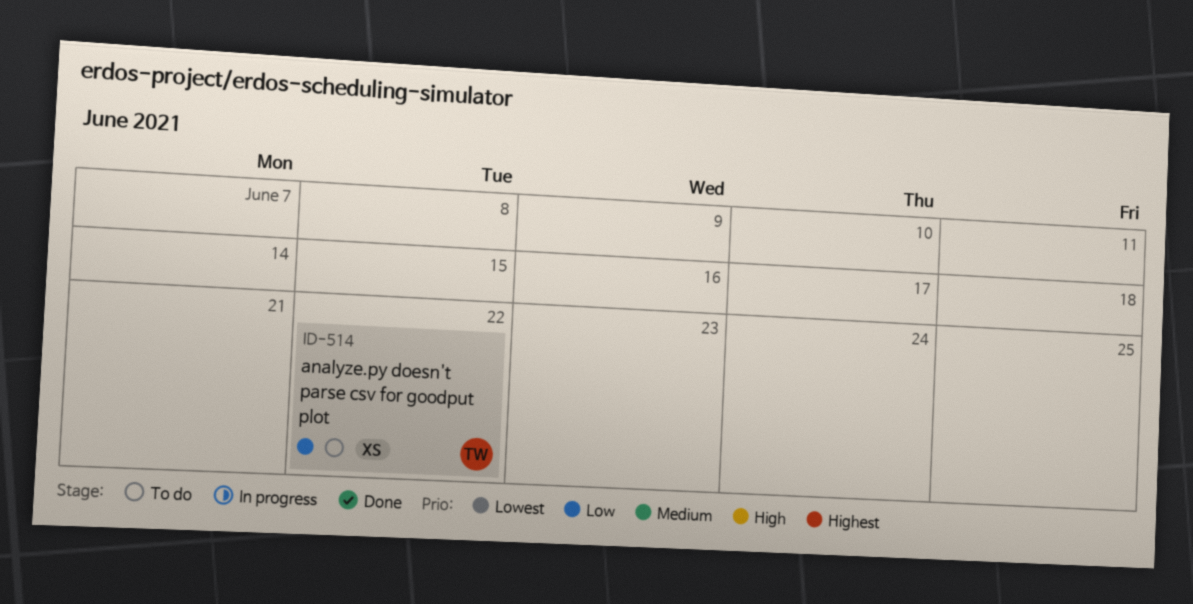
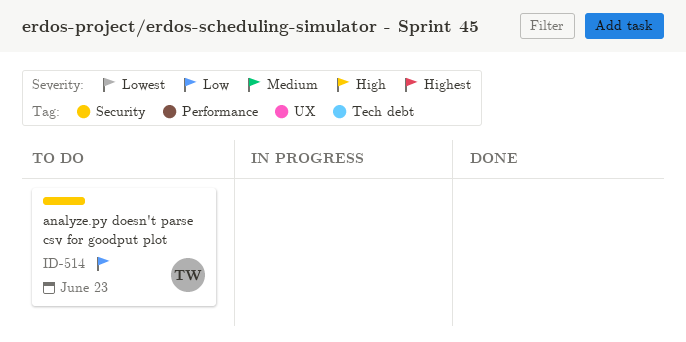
ID-514, due: Jun 22 -> Jun 23

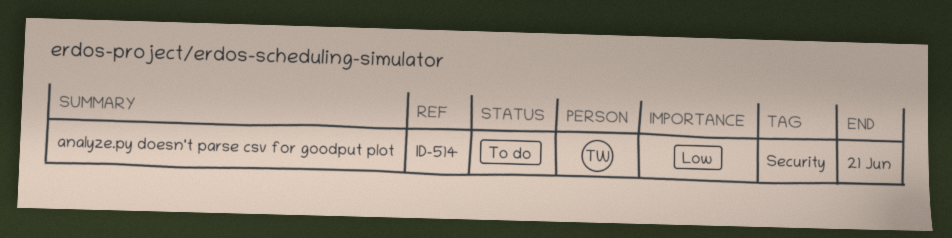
ID-514, due: Jun 23 -> Jun 21

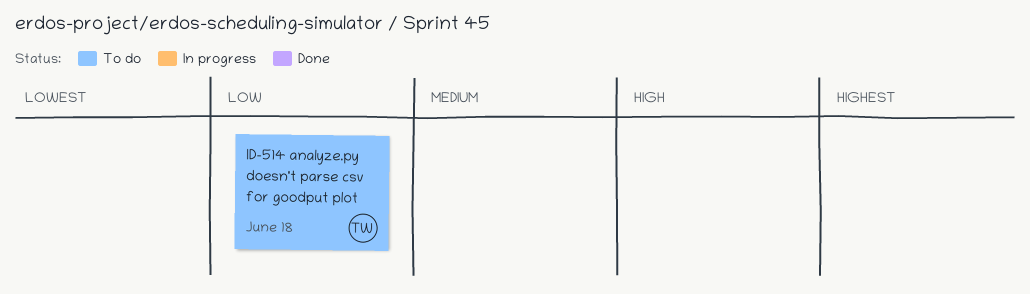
ID-514, due: Jun 21 -> Jun 18

